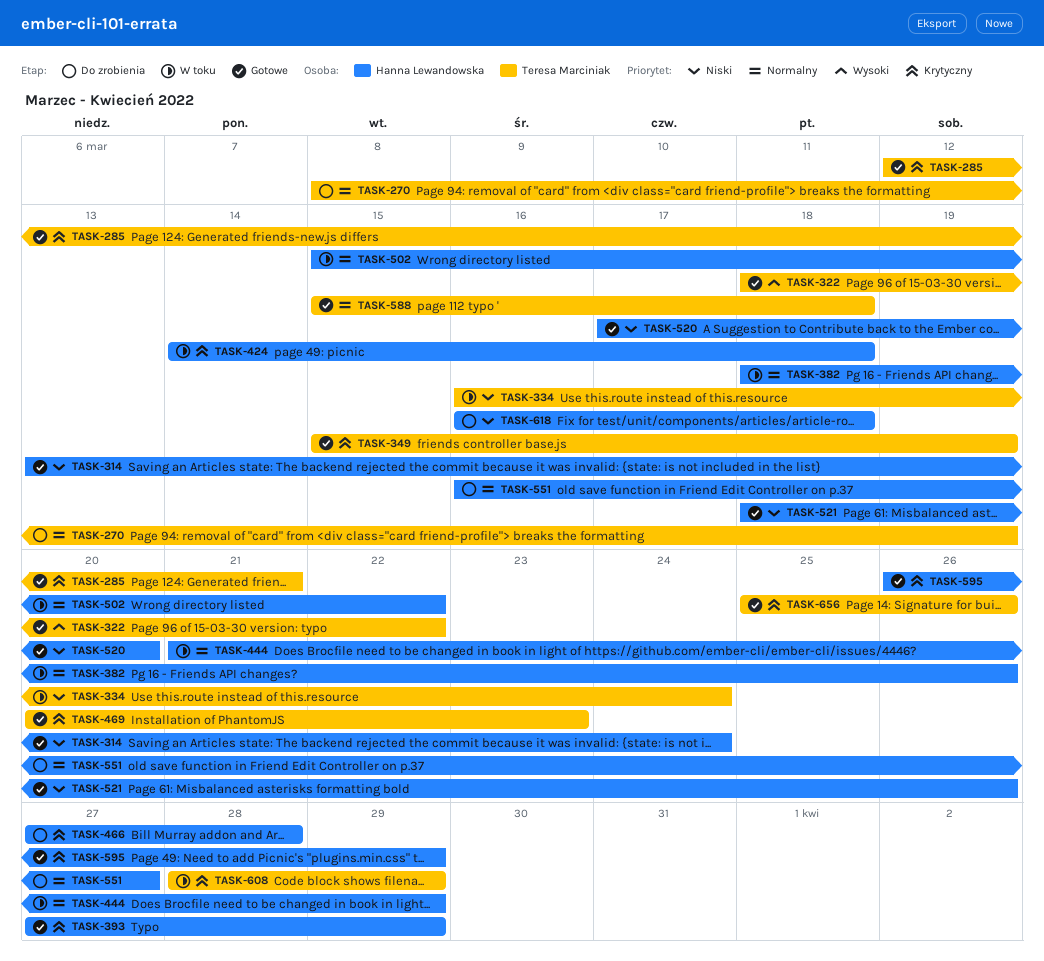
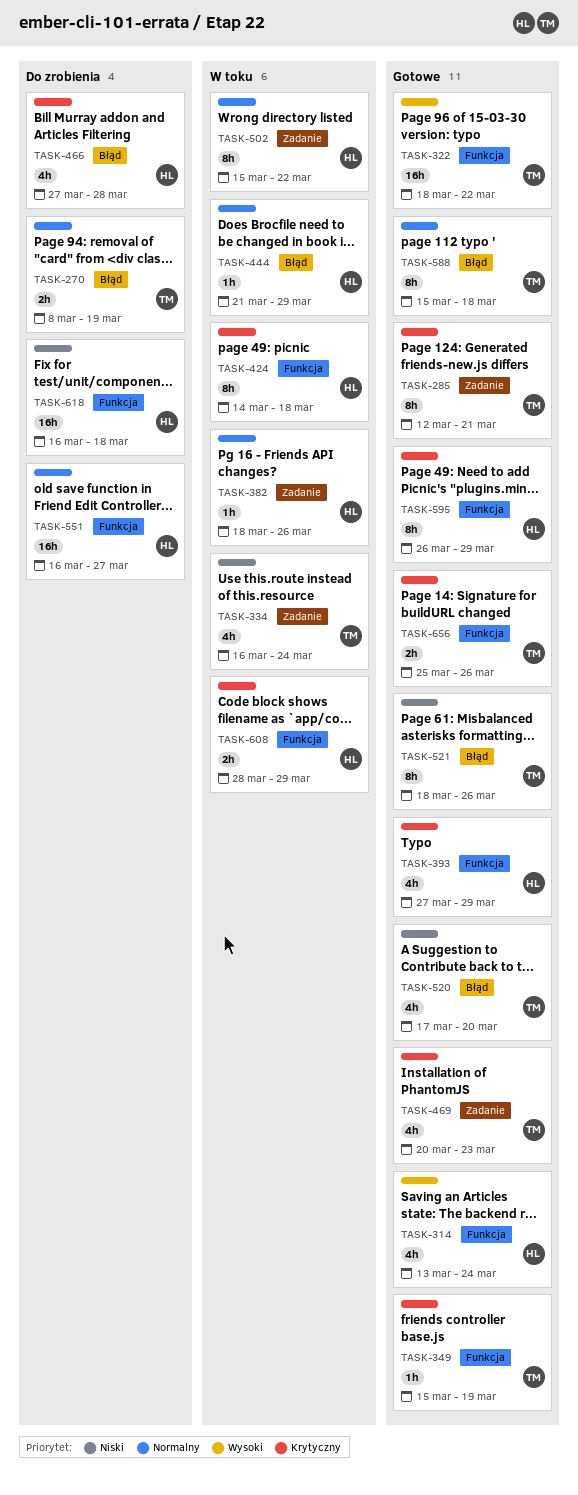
TASK-314, priority: Niski -> Wysoki
TASK-520, owner: Hanna Lewandowska -> Teresa Marciniak
TASK-521, owner: Hanna Lewandowska -> Teresa Marciniak
TASK-608, owner: Teresa Marciniak -> Hanna Lewandowska

